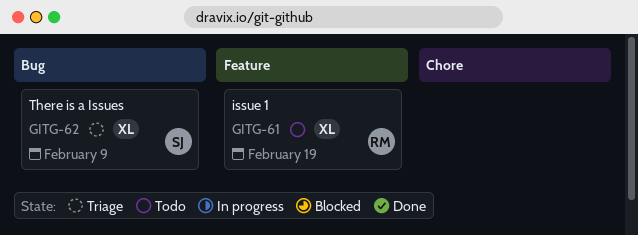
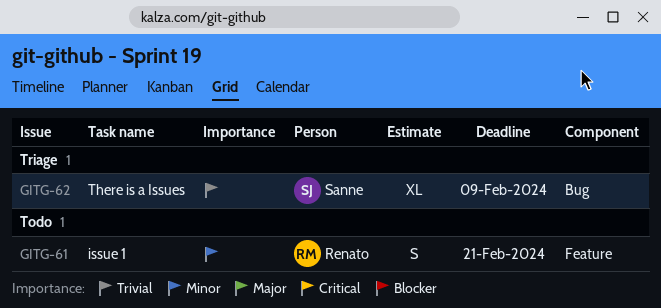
GITG-61, estimate: XL -> S
GITG-61, due: Feb 19 -> Feb 21

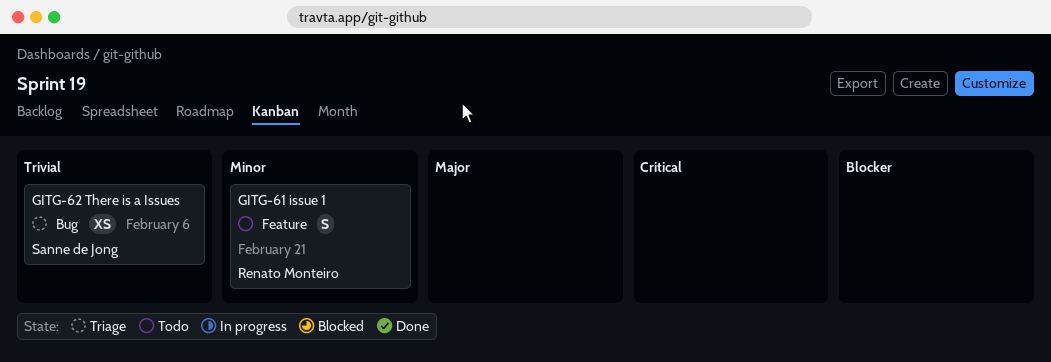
GITG-62, estimate: XL -> XS
GITG-62, due: Feb 9 -> Feb 6

